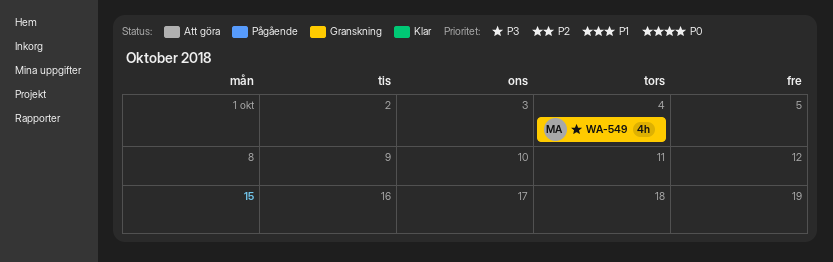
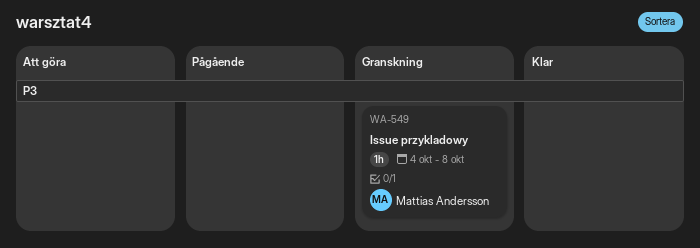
WA-549, estimate: 4h -> 1h
WA-549, due: Oct 4 -> Oct 8

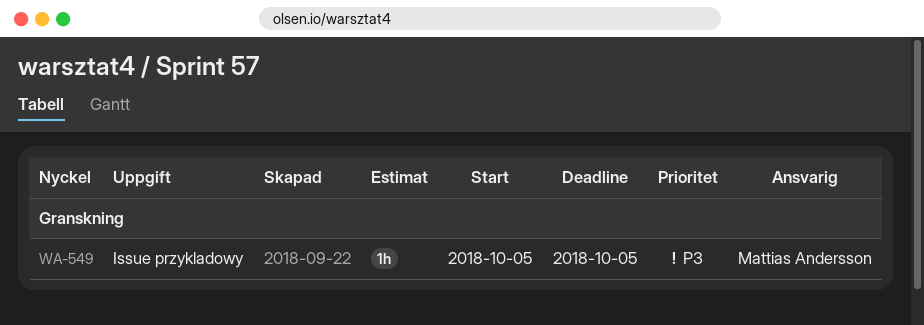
WA-549, start: Oct 4 -> Oct 5
WA-549, due: Oct 8 -> Oct 5

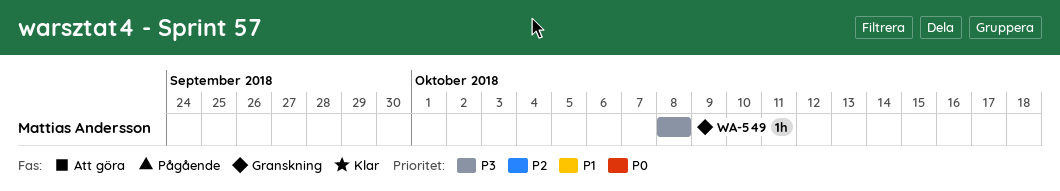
WA-549, start: Oct 5 -> Oct 8
WA-549, due: Oct 5 -> Oct 8

